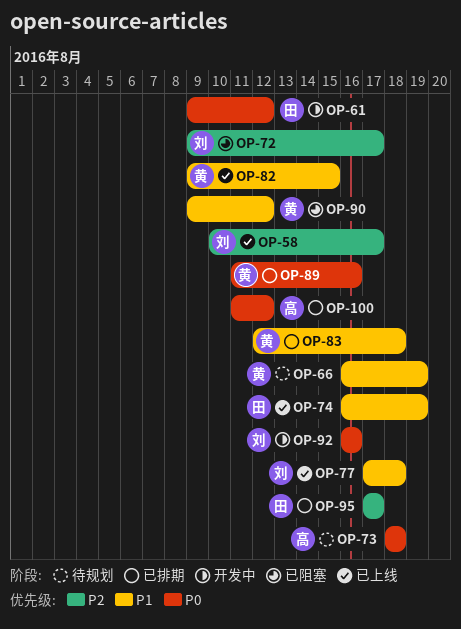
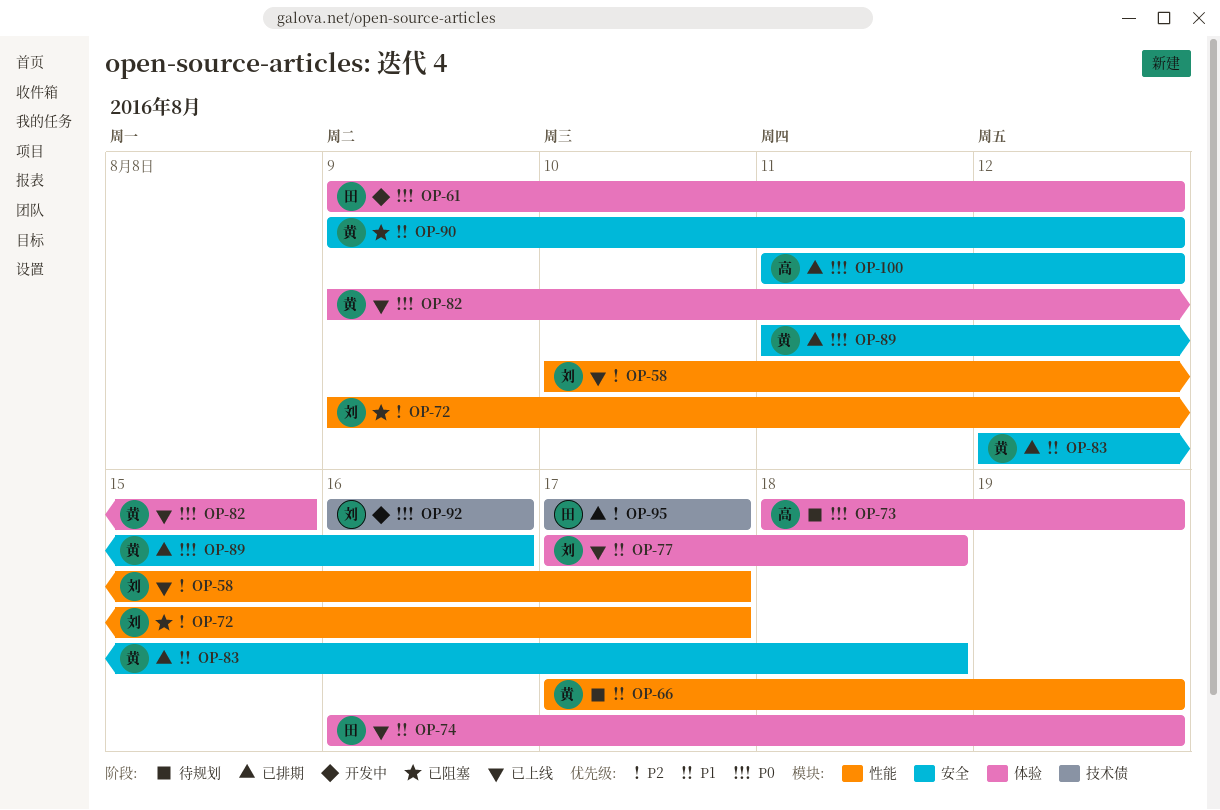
OP-66, start: Aug 16 -> Aug 17
OP-73, due: Aug 18 -> Aug 19
OP-82, priority: P1 -> P0

